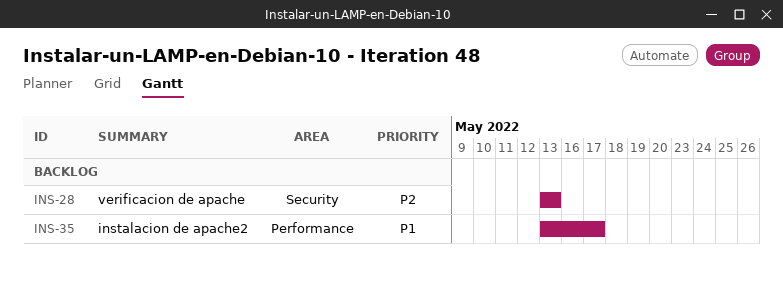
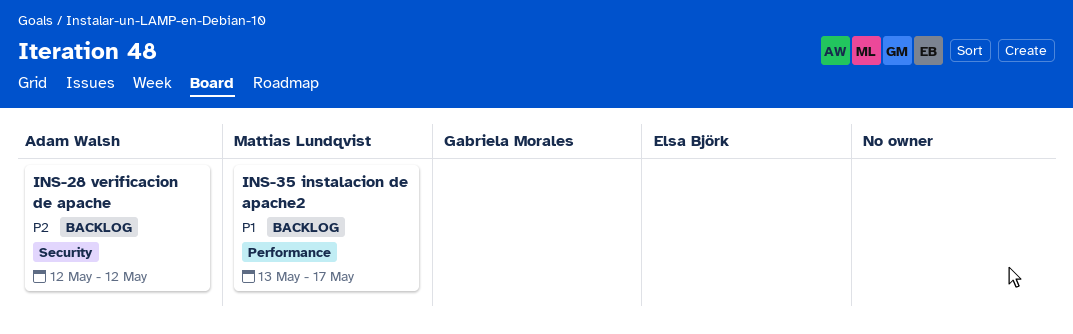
INS-28, start: May 13 -> May 12
INS-28, due: May 13 -> May 12

